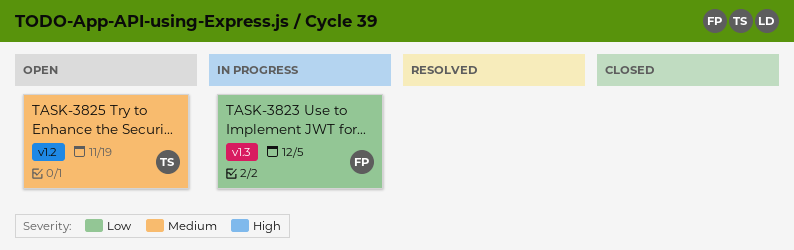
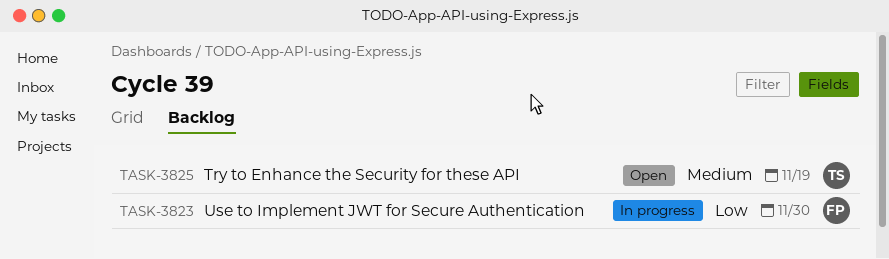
TASK-3823, due: Dec 5 -> Nov 30

